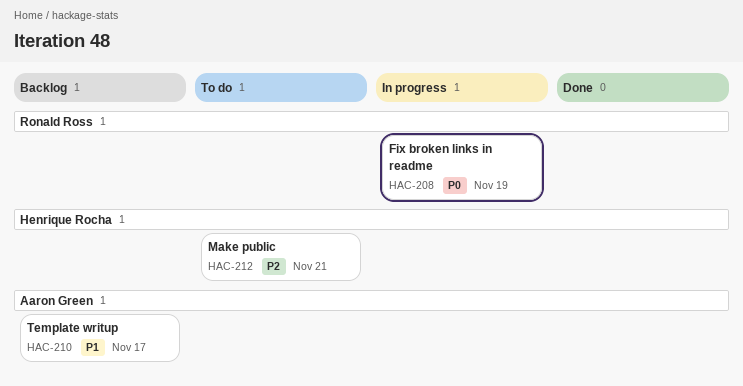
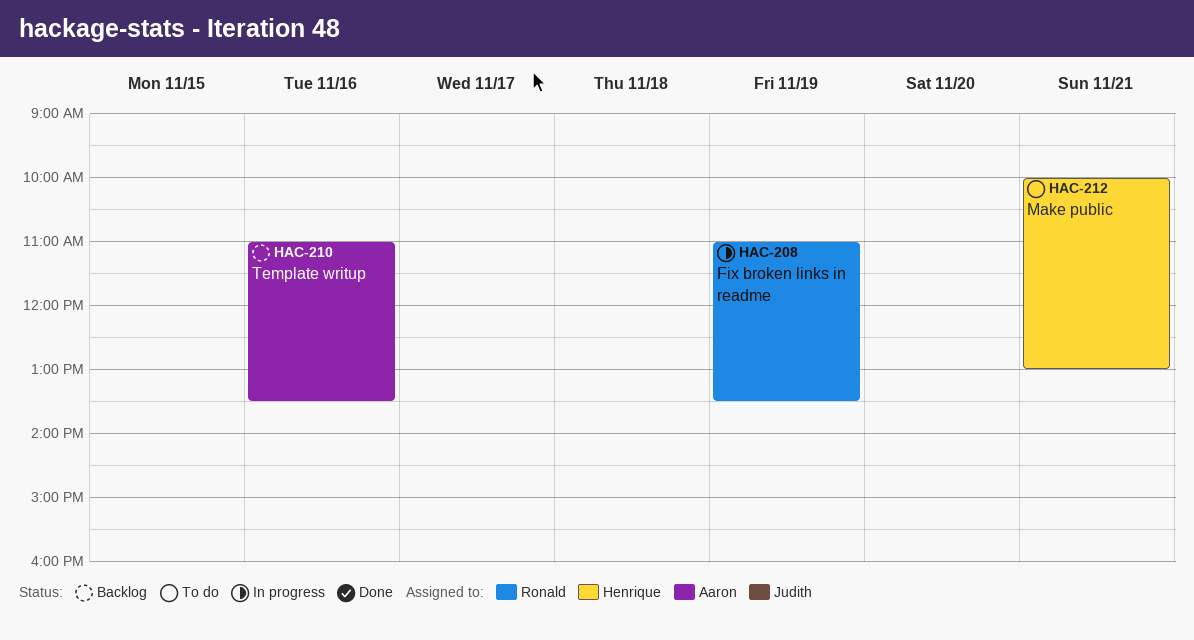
HAC-210, day: Nov 17 -> Nov 16

